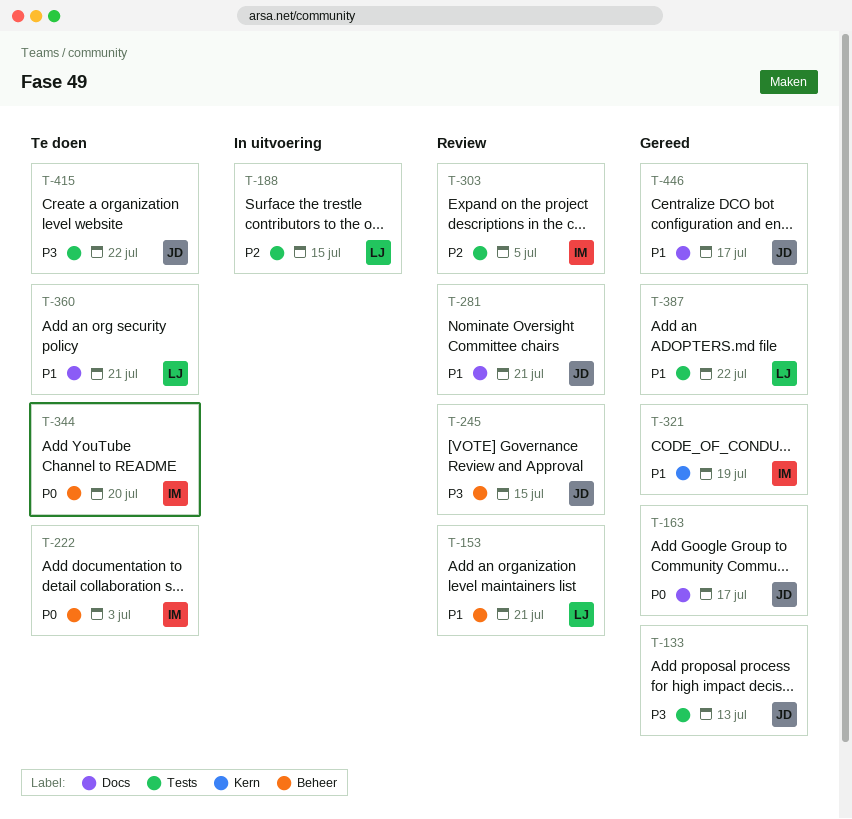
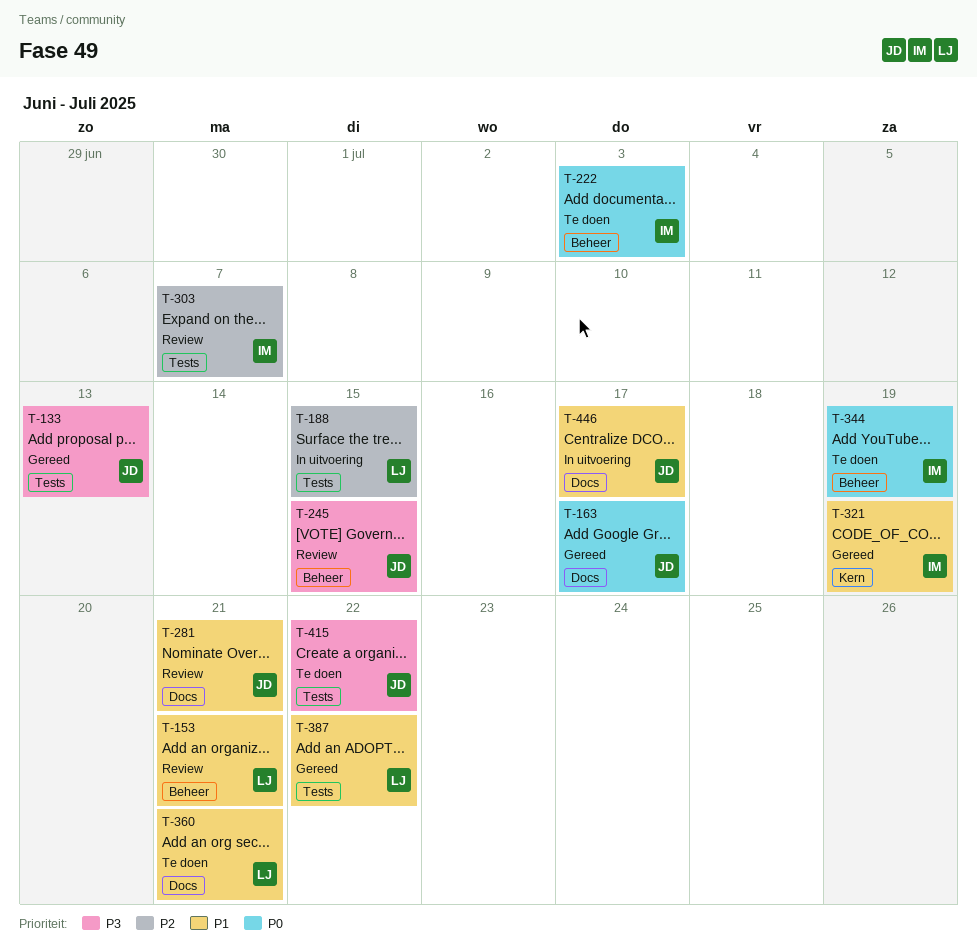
T-303, due: Jul 5 -> Jul 7
T-344, due: Jul 20 -> Jul 19
T-446, status: Gereed -> In uitvoering

